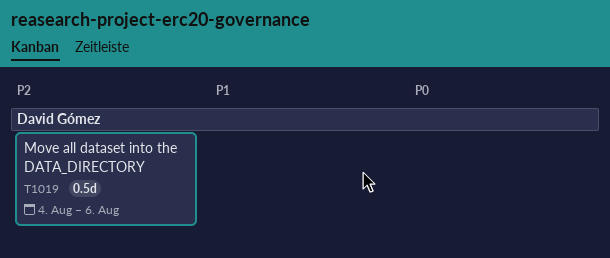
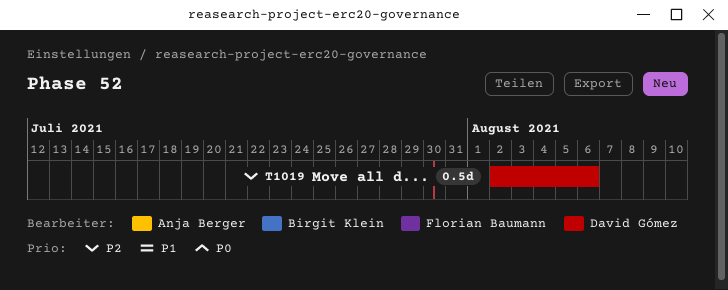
T1019, start: Aug 4 -> Aug 2

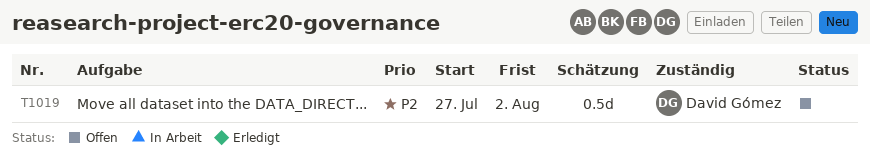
T1019, start: Aug 2 -> Jul 27
T1019, due: Aug 6 -> Aug 2

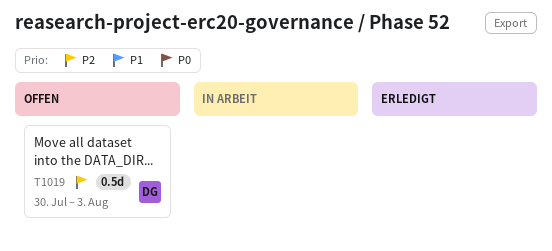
T1019, start: Jul 27 -> Jul 30
T1019, due: Aug 2 -> Aug 3

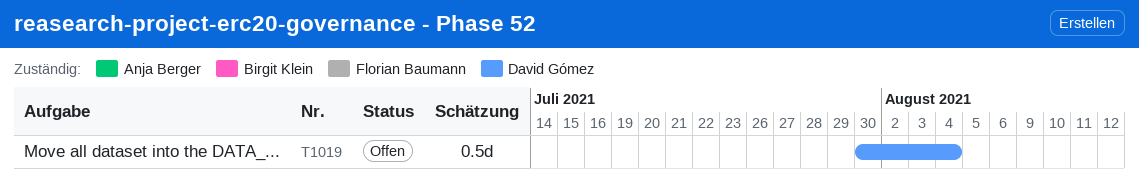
T1019, due: Aug 3 -> Aug 4

